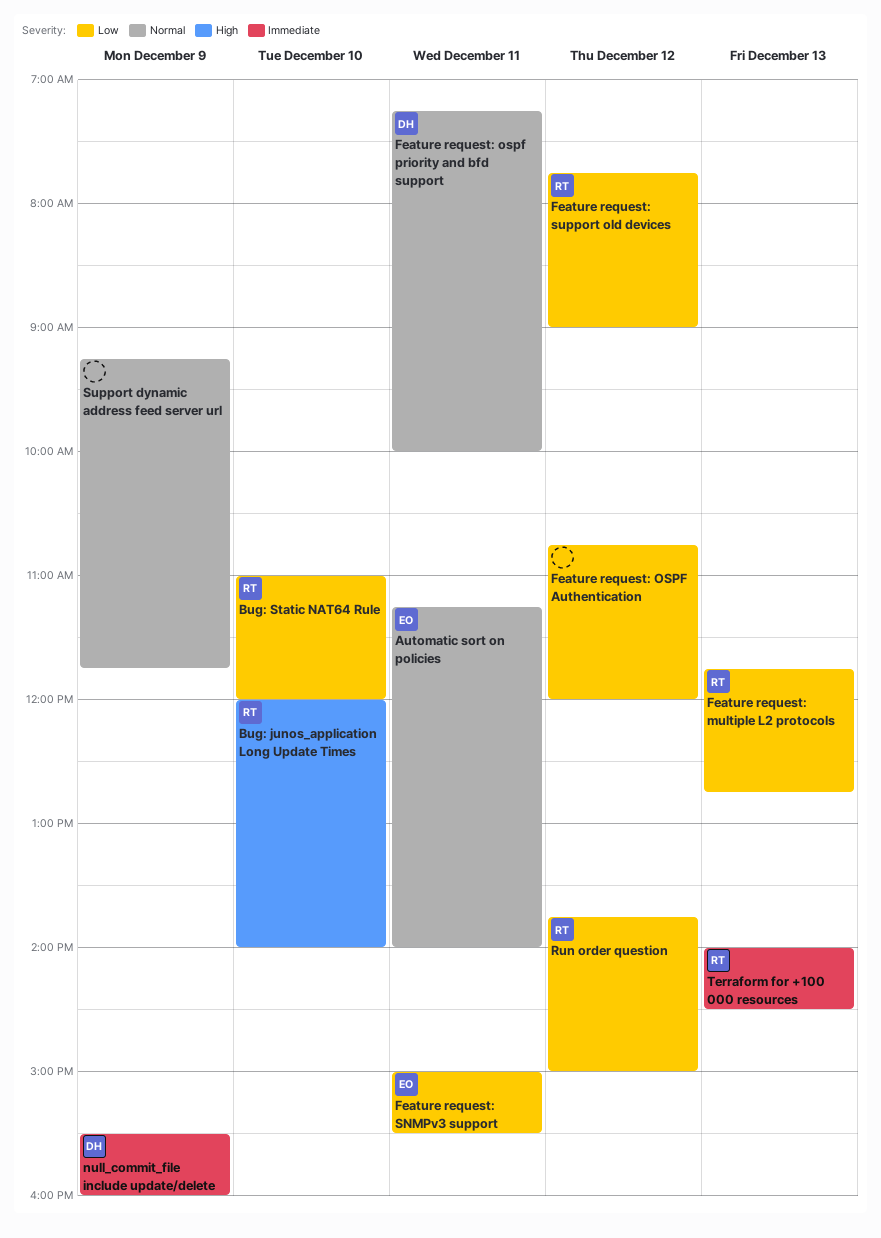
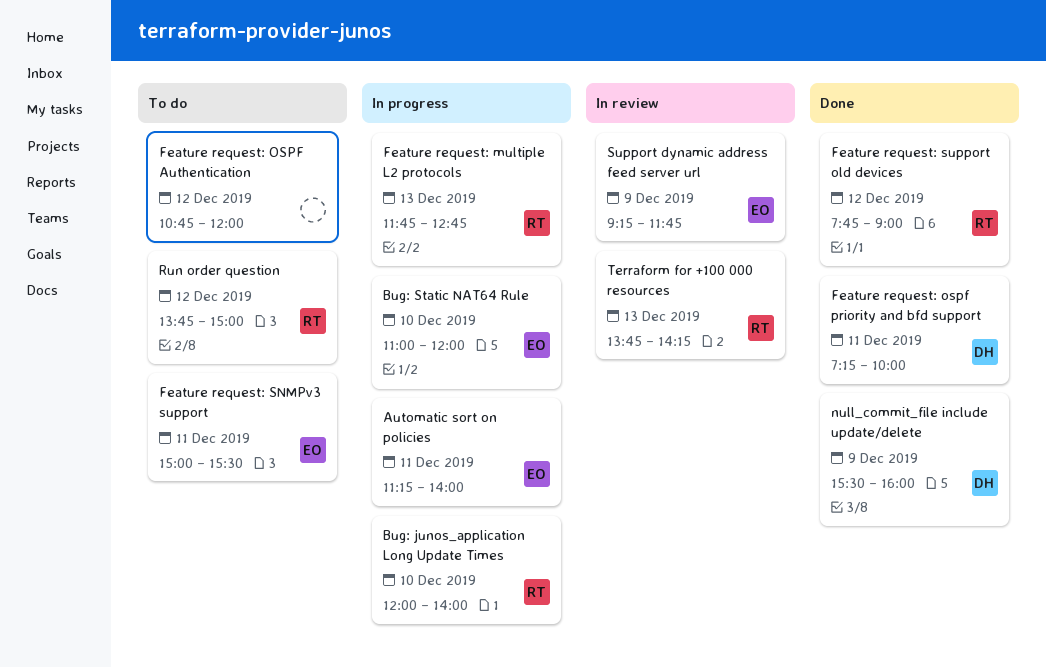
Bug: Static NAT64 Rule, owner: RT -> EO
Support dynamic address feed server url, owner: none -> EO
Terraform for +100 000 resources, begins: 14:00 -> 13:45
Terraform for +100 000 resources, ends: 14:30 -> 14:15

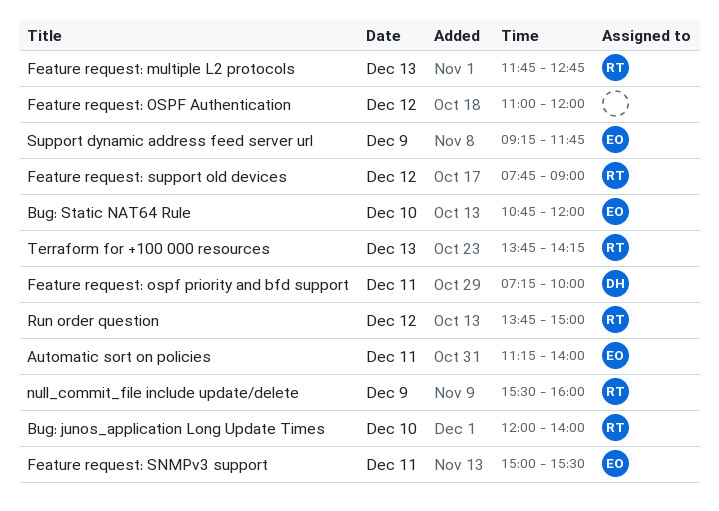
Bug: Static NAT64 Rule, begins: 11:00 -> 10:45
Feature request: OSPF Authentication, begins: 10:45 -> 11:00
null_commit_file include update/delete, owner: DH -> RT

